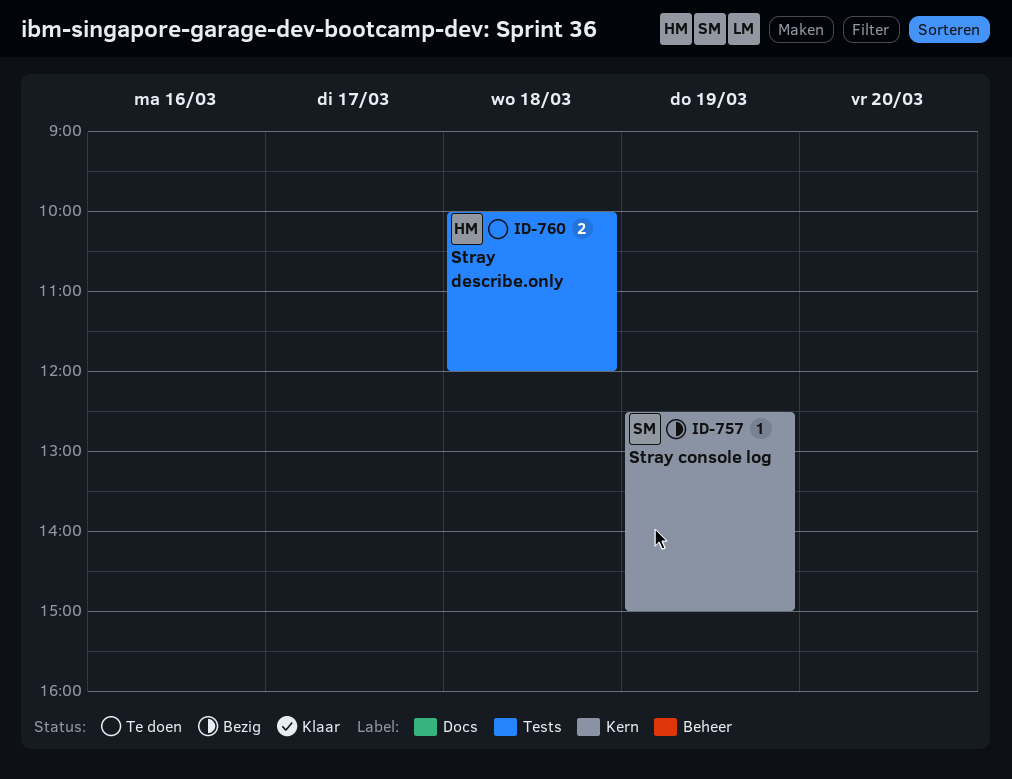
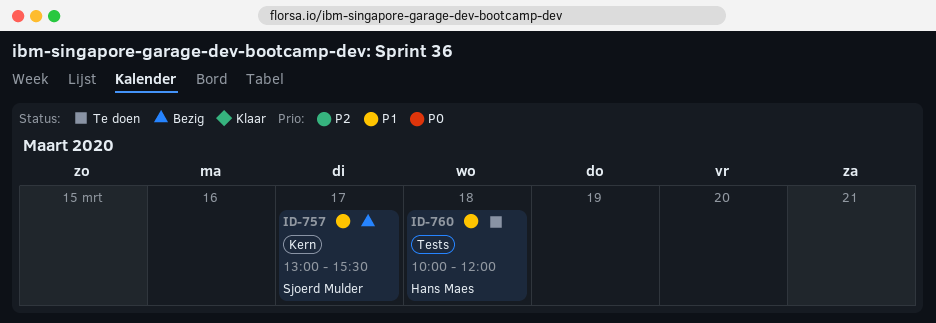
ID-757, day: Mar 19 -> Mar 17
ID-757, begins: 12:30 -> 13:00
ID-757, ends: 15:00 -> 15:30

